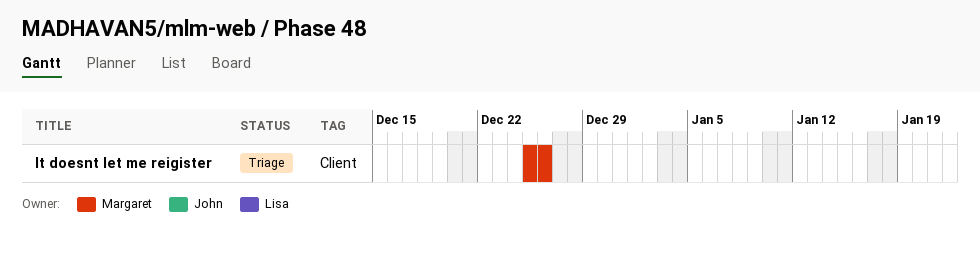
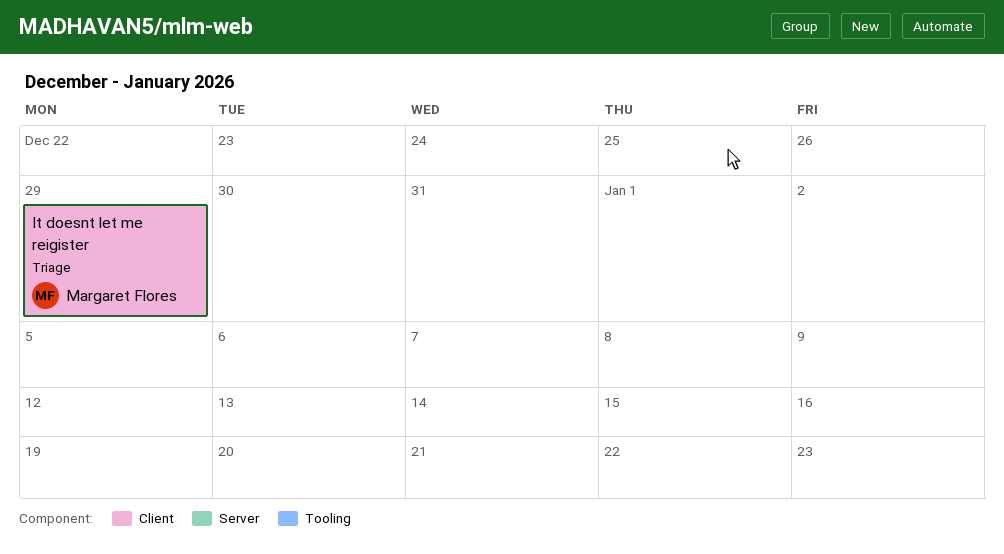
It doesnt let me reigister, due: Dec 26 -> Dec 29

